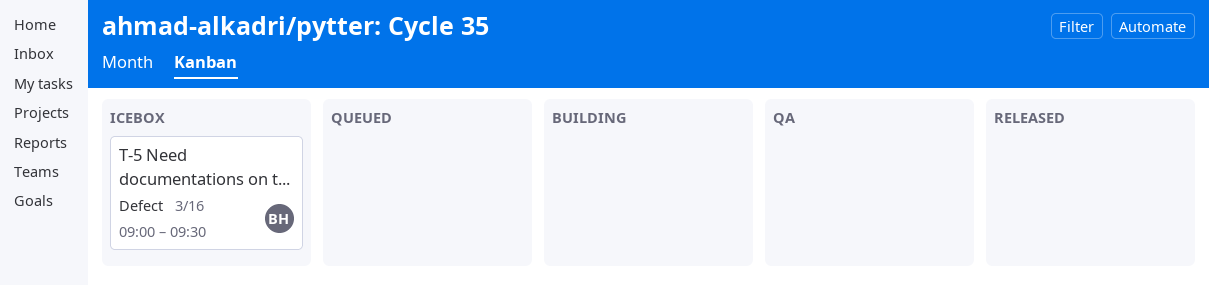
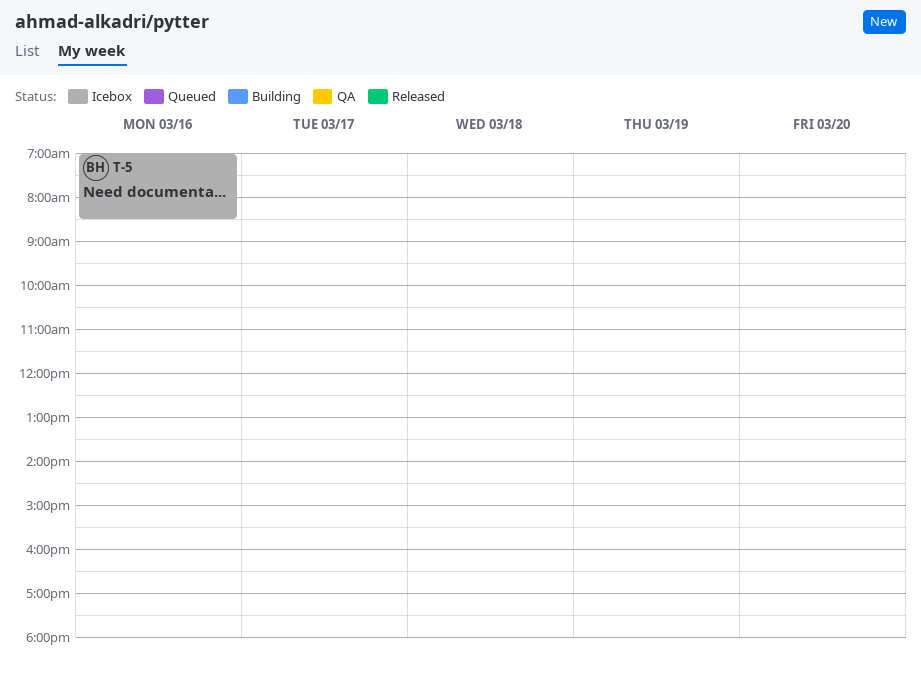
T-5, begins: 09:00 -> 07:00
T-5, ends: 09:30 -> 08:30

